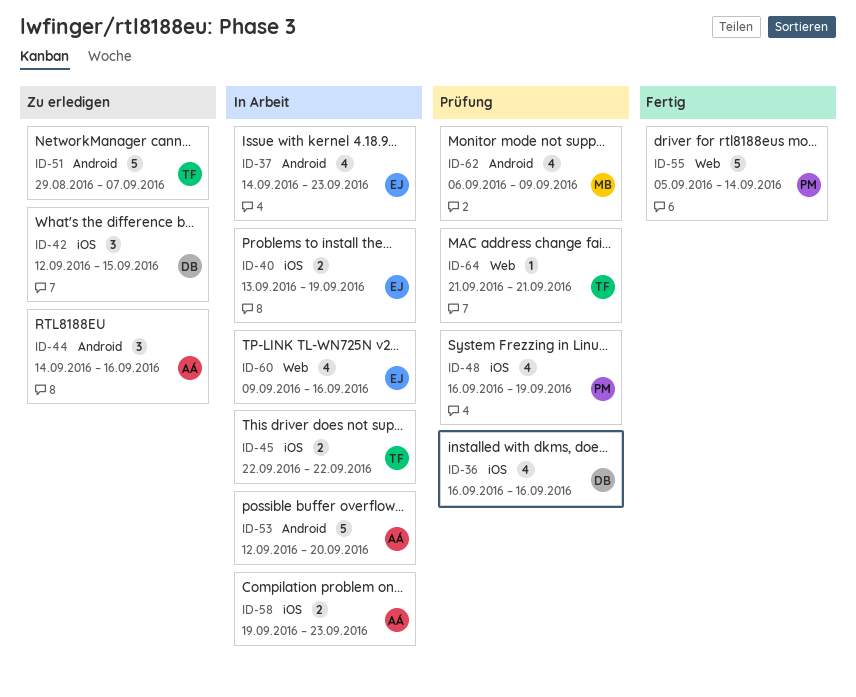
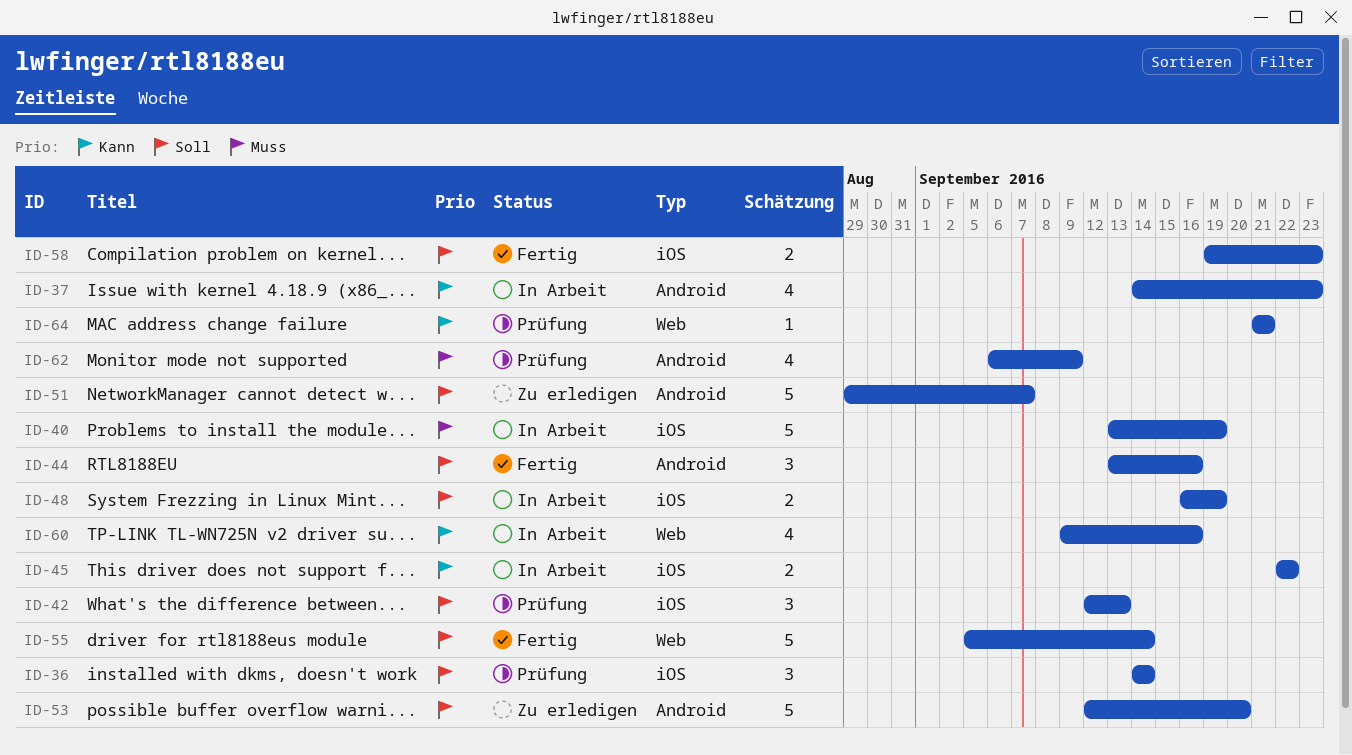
ID-36, estimate: 4 -> 3
ID-36, start: Sep 16 -> Sep 14
ID-36, due: Sep 16 -> Sep 14
ID-40, estimate: 2 -> 5
ID-42, status: Zu erledigen -> Prüfung
ID-42, due: Sep 15 -> Sep 13
ID-44, status: Zu erledigen -> Fertig
ID-44, start: Sep 14 -> Sep 13
ID-48, status: Prüfung -> In Arbeit
ID-48, estimate: 4 -> 2
ID-53, status: In Arbeit -> Zu erledigen
ID-58, status: In Arbeit -> Fertig

